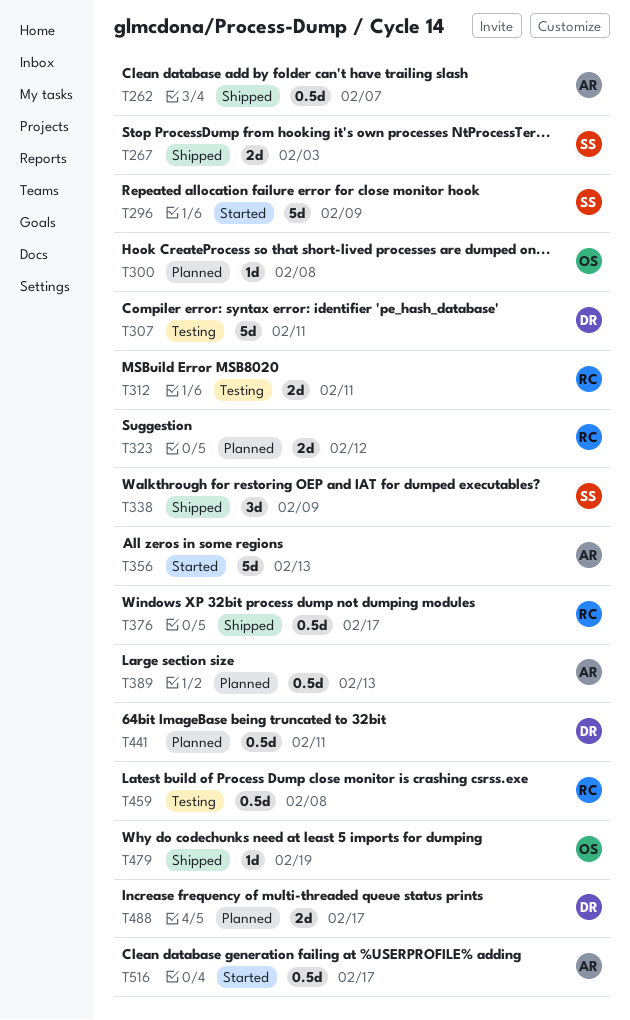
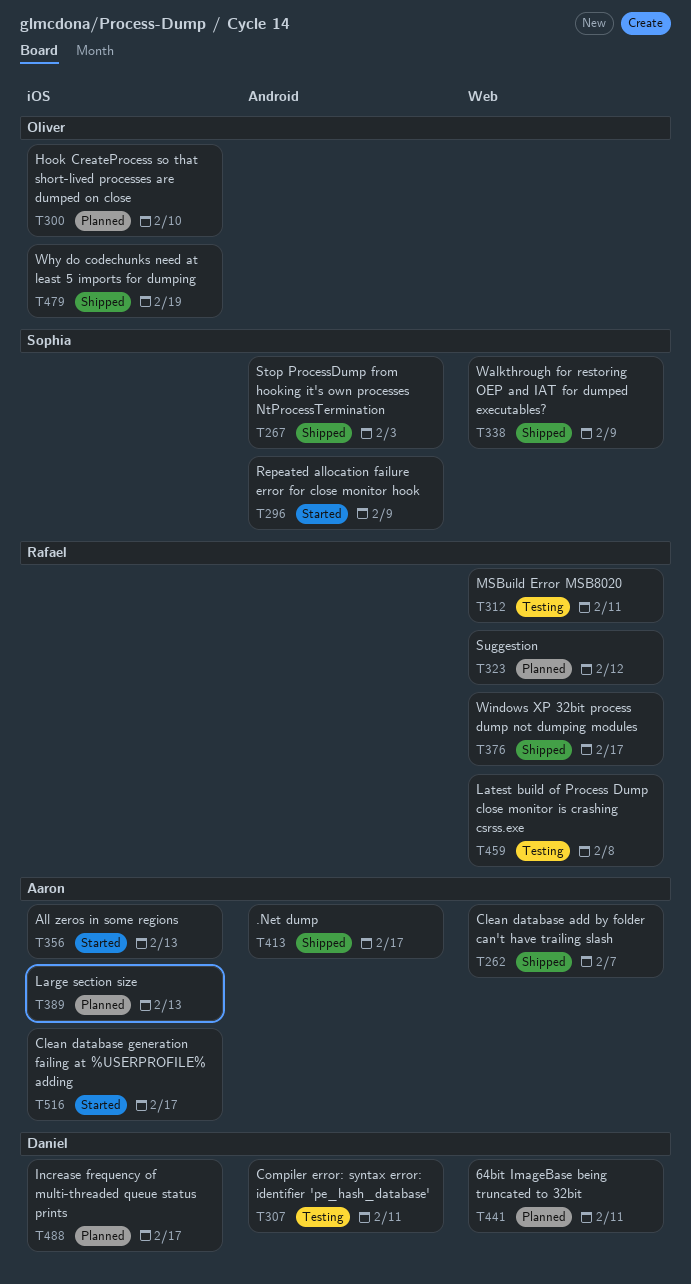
T300, due: Feb 8 -> Feb 10
T413: none -> present

